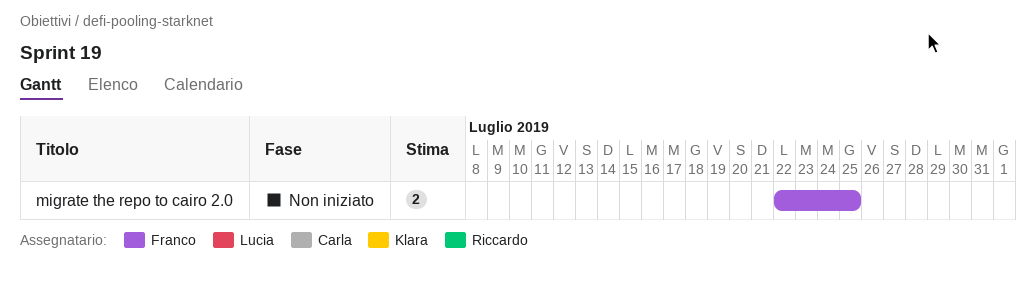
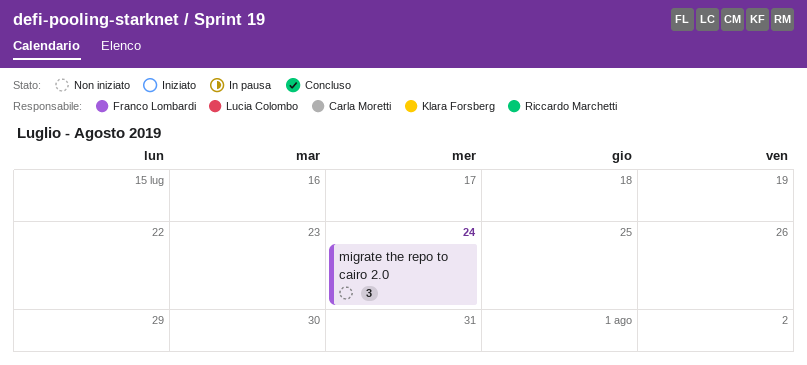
migrate the repo to cairo 2.0, estimate: 2 -> 3
migrate the repo to cairo 2.0, due: Jul 25 -> Jul 24

